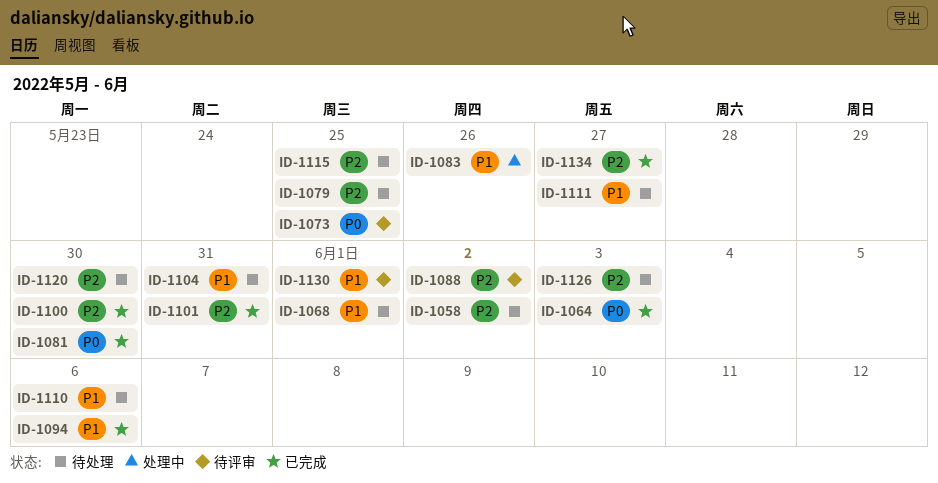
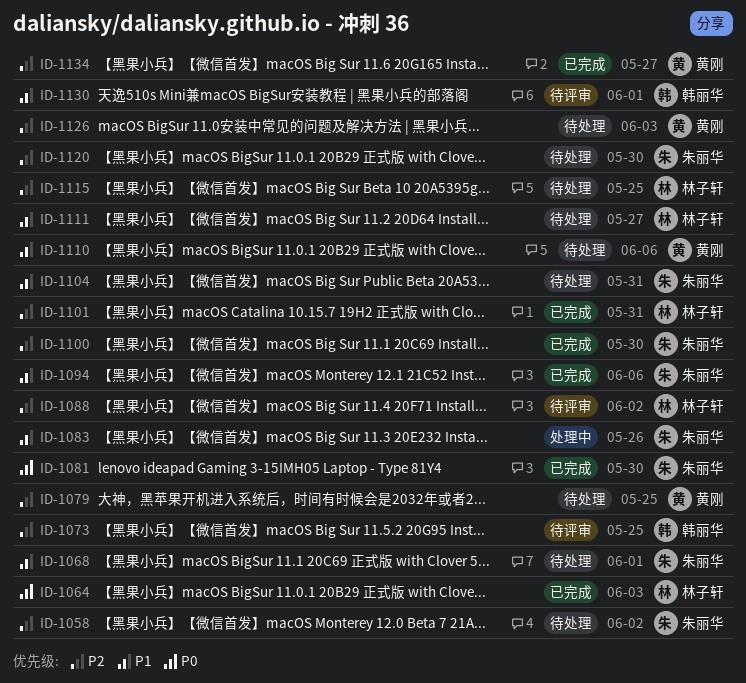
ID-1073, priority: P0 -> P2

